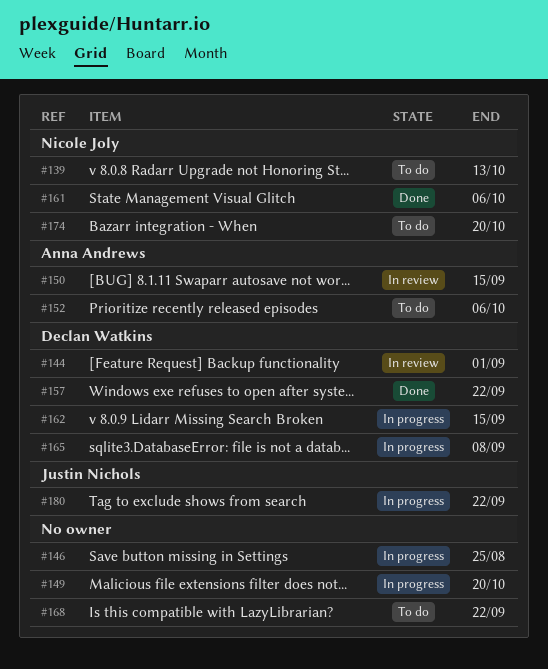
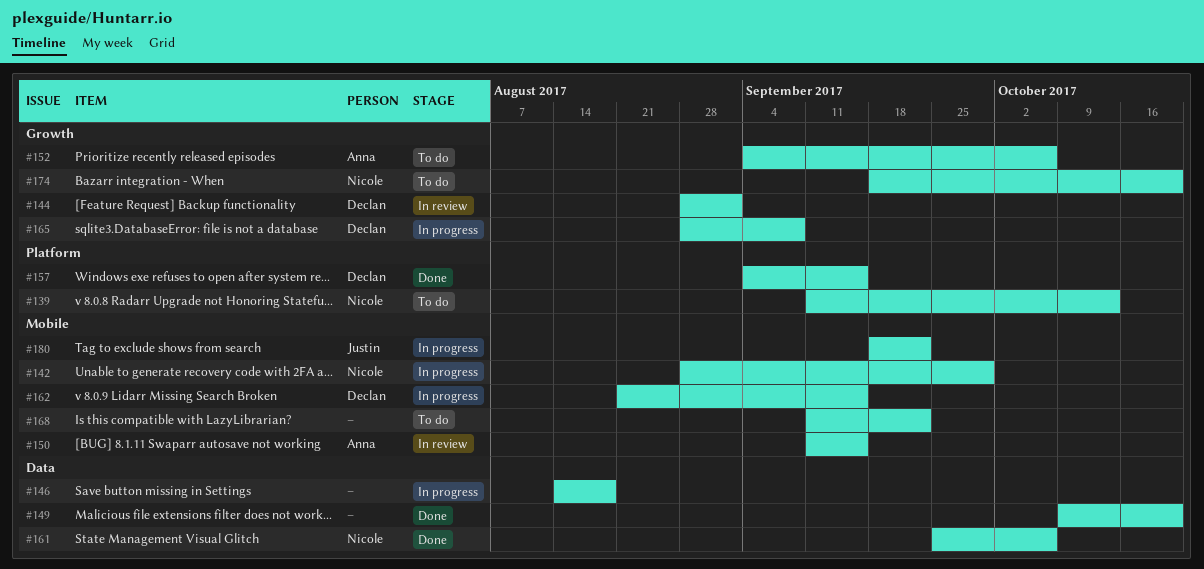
#142: none -> present
#146, due: Aug 25 -> Aug 18
#149, status: In progress -> Done
#157, due: Sep 22 -> Sep 15

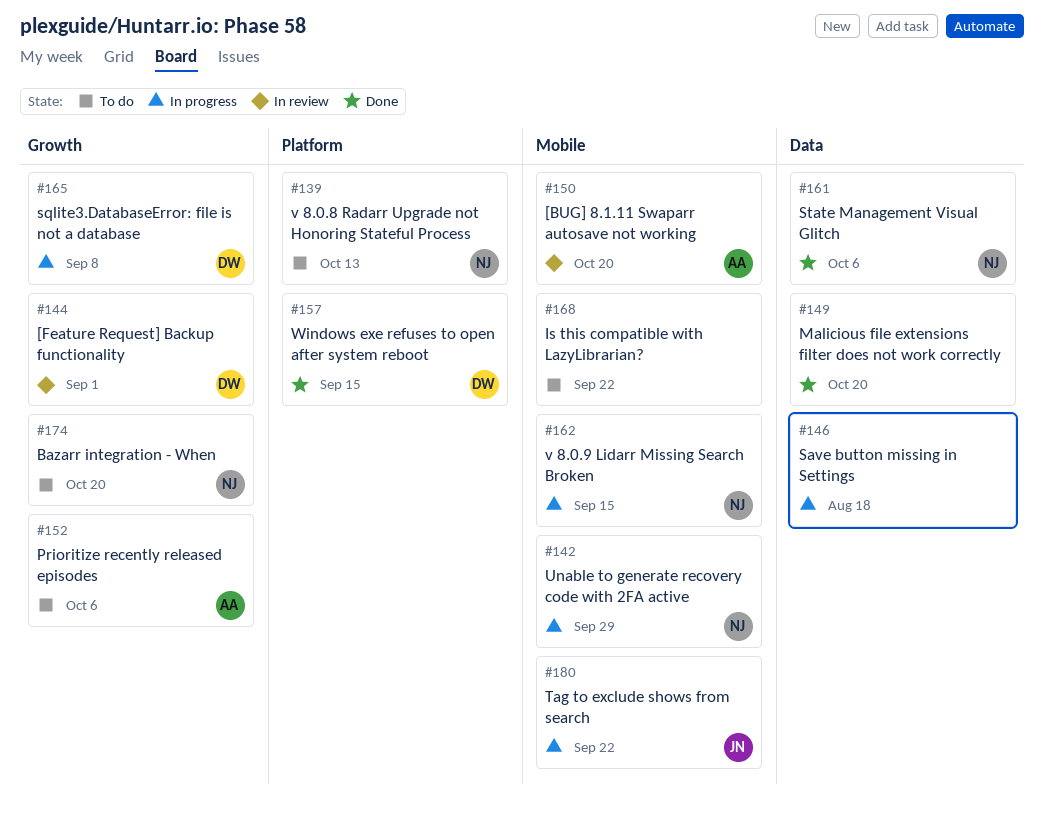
#150, due: Sep 15 -> Oct 20
#162, owner: Declan -> Nicole

